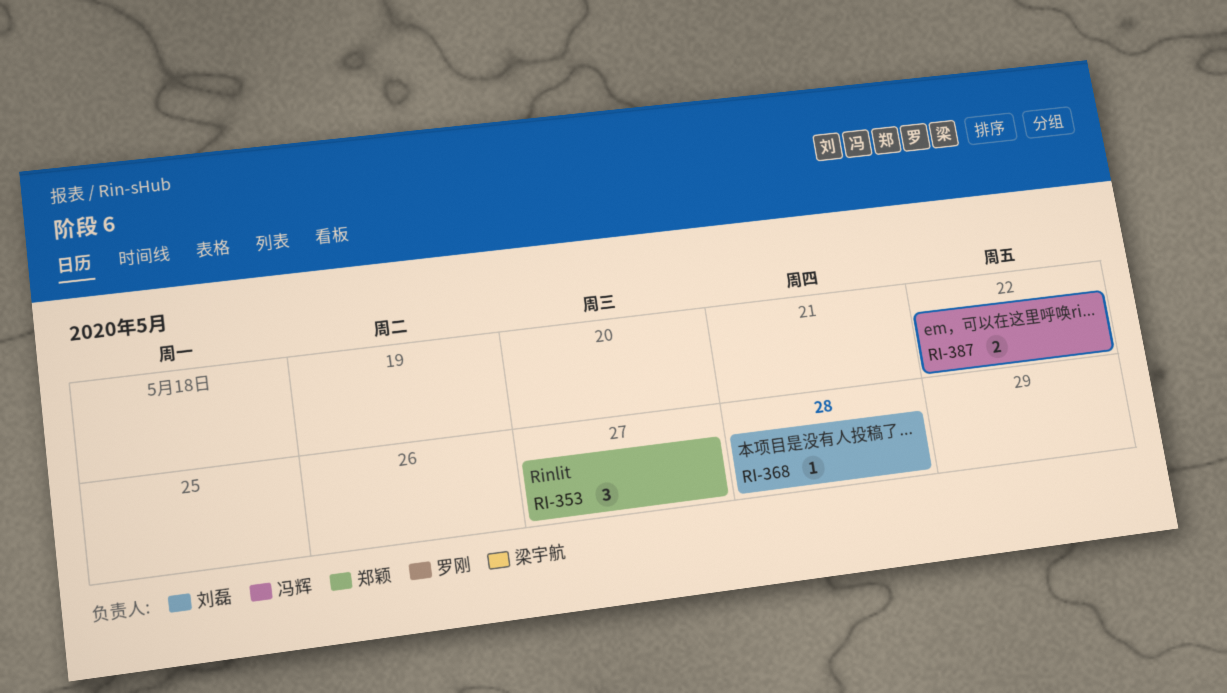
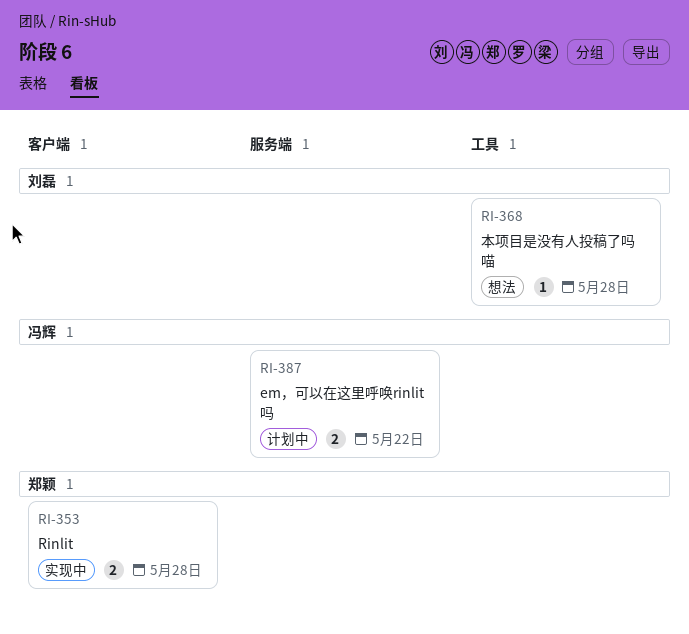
RI-353, estimate: 3 -> 2
RI-353, due: May 27 -> May 28

